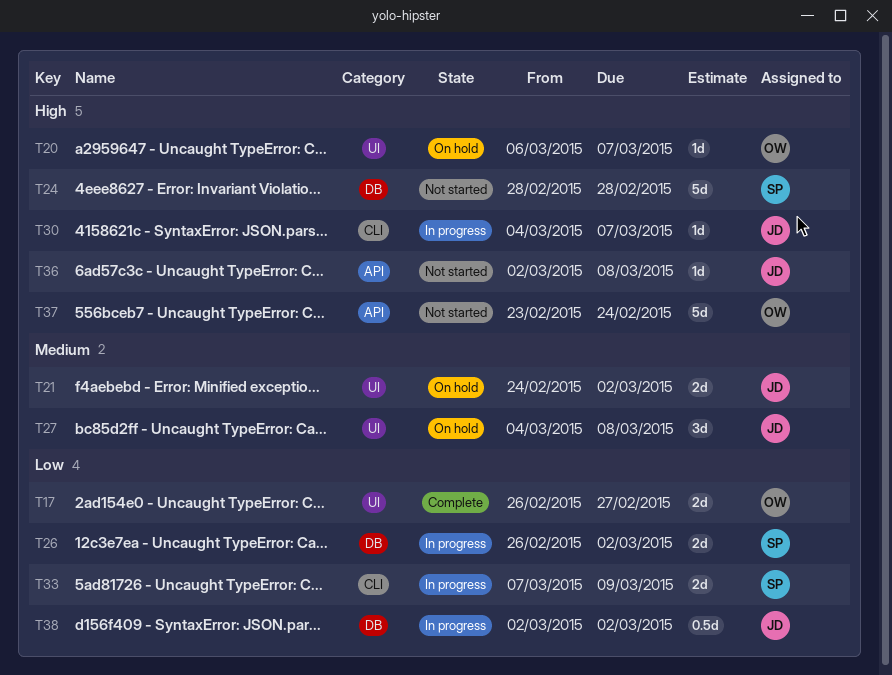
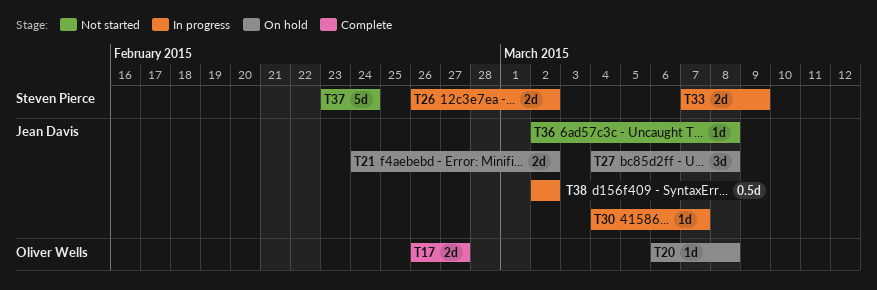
T20, due: Mar 7 -> Mar 8
T24: present -> none
T37, owner: Oliver Wells -> Steven Pierce

